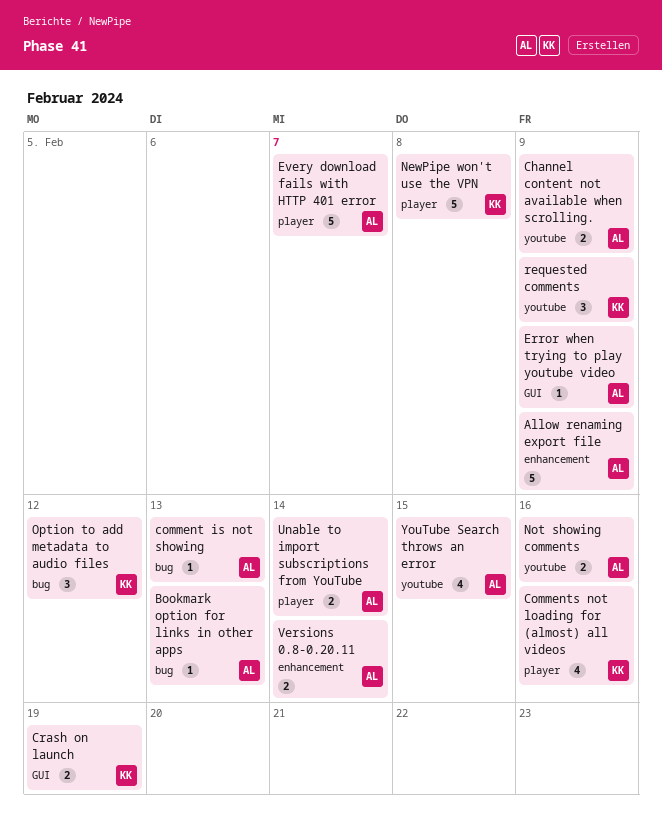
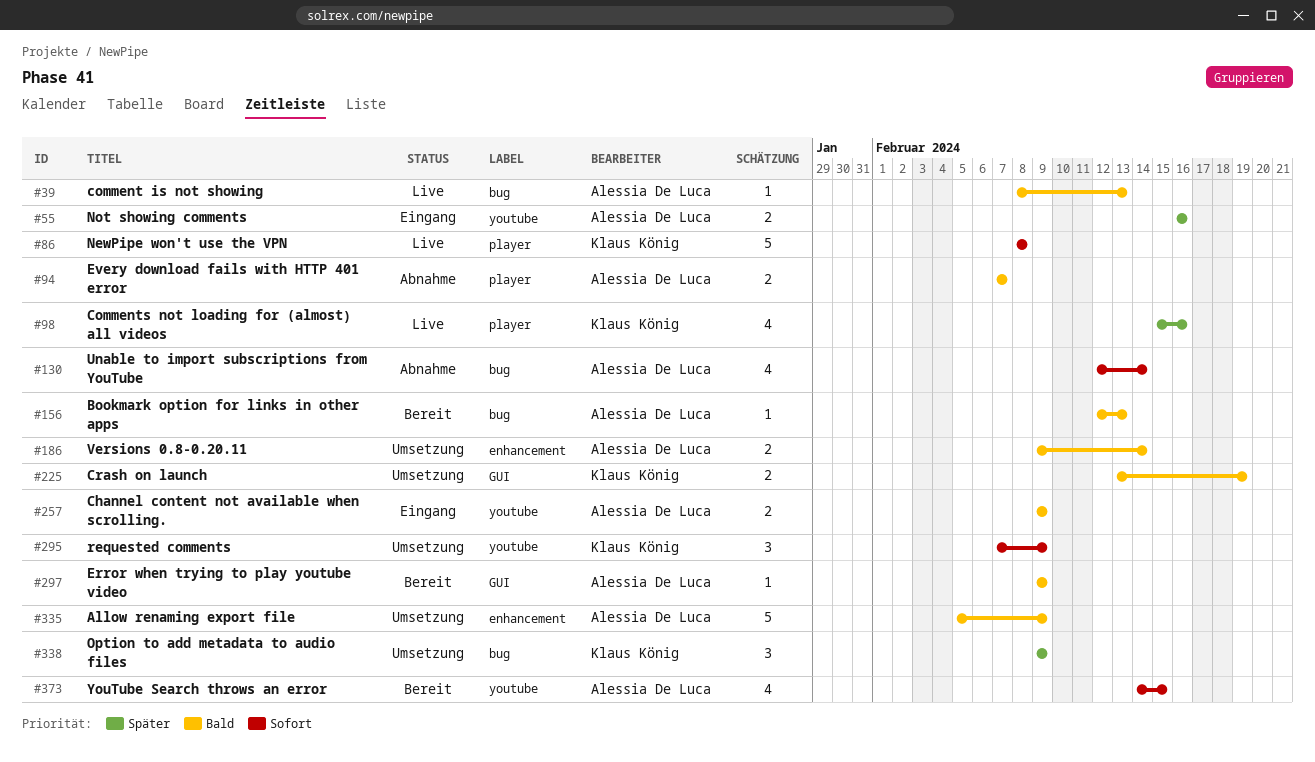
Every download fails with HTTP 401 error, estimate: 5 -> 2
Option to add metadata to audio files, due: Feb 12 -> Feb 9
Unable to import subscriptions from YouTube, label: player -> bug
Unable to import subscriptions from YouTube, estimate: 2 -> 4

